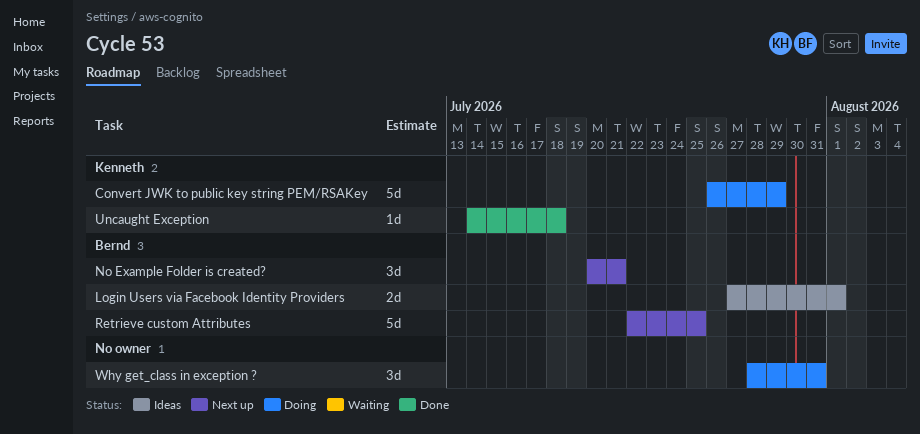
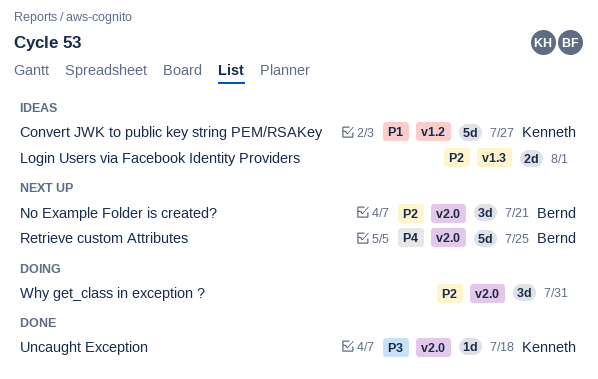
Convert JWK to public key string PEM/RSAKey, status: Doing -> Ideas
Convert JWK to public key string PEM/RSAKey, due: Jul 29 -> Jul 27
Login Users via Facebook Identity Providers, owner: Bernd -> none

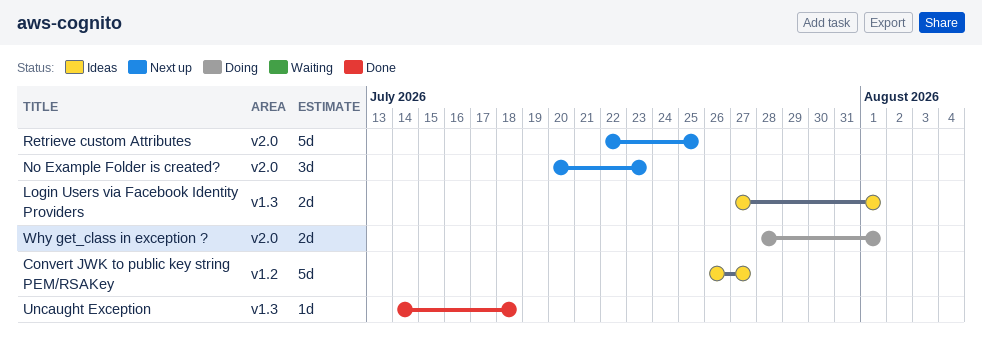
No Example Folder is created?, due: Jul 21 -> Jul 23
Uncaught Exception, label: v2.0 -> v1.3
Why get_class in exception ?, estimate: 3d -> 2d
Why get_class in exception ?, due: Jul 31 -> Aug 1

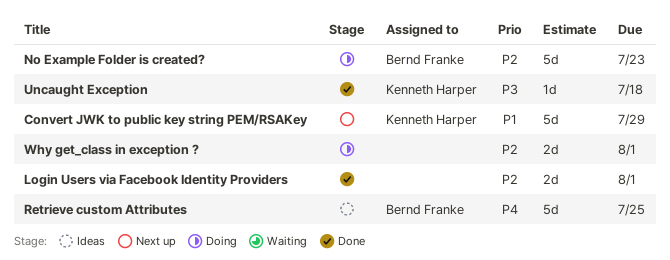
Convert JWK to public key string PEM/RSAKey, status: Ideas -> Next up
Convert JWK to public key string PEM/RSAKey, due: Jul 27 -> Jul 29
Login Users via Facebook Identity Providers, status: Ideas -> Done
No Example Folder is created?, status: Next up -> Doing
No Example Folder is created?, estimate: 3d -> 5d
Retrieve custom Attributes, status: Next up -> Ideas

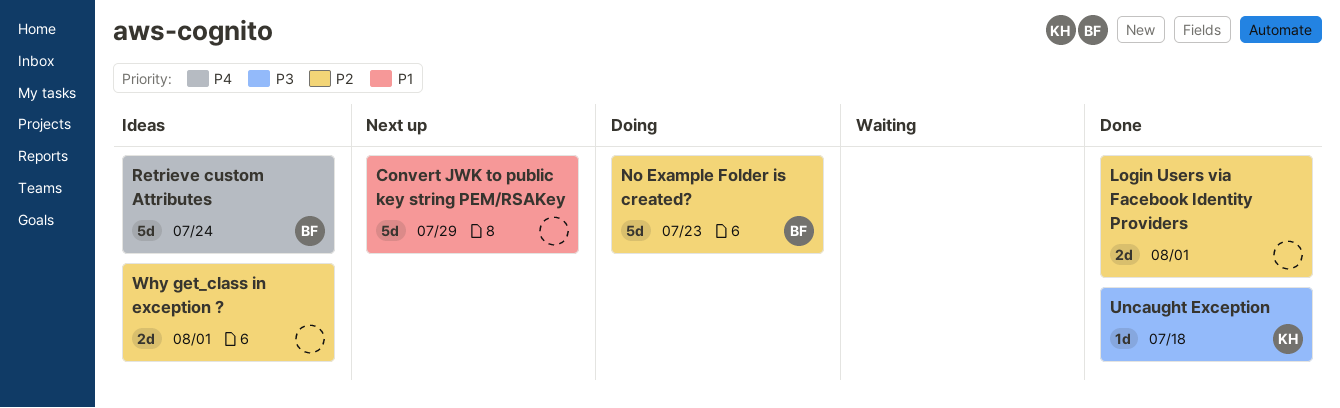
Convert JWK to public key string PEM/RSAKey, owner: Kenneth Harper -> none
Retrieve custom Attributes, due: Jul 25 -> Jul 24
Why get_class in exception ?, status: Doing -> Ideas

